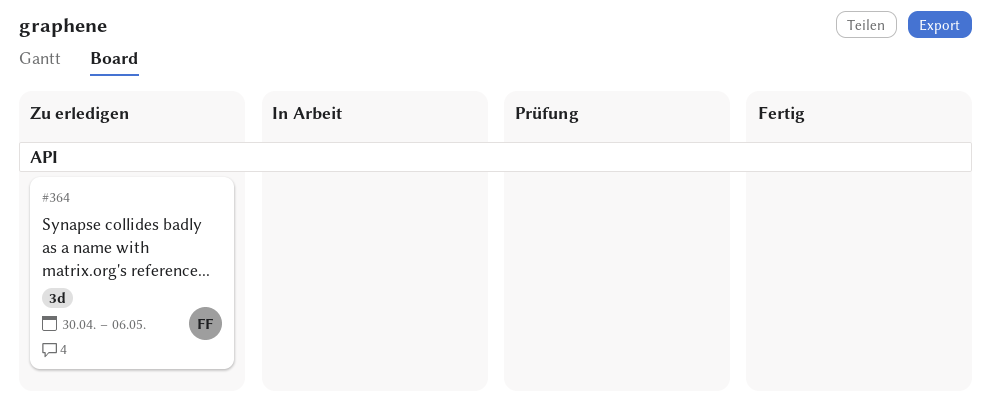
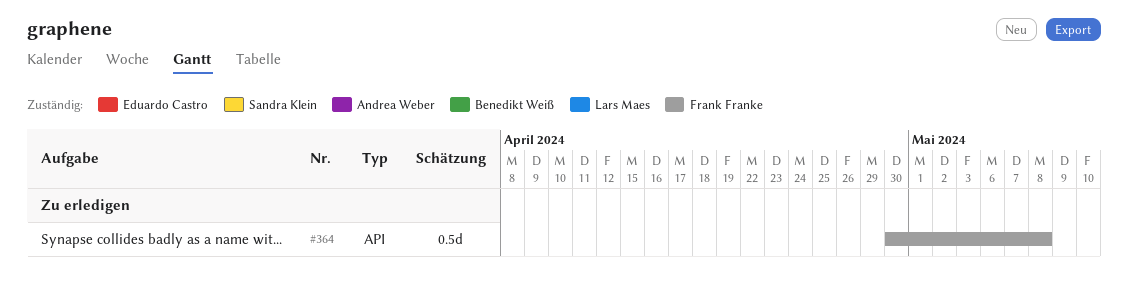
#364, estimate: 3d -> 0.5d
#364, due: May 6 -> May 8

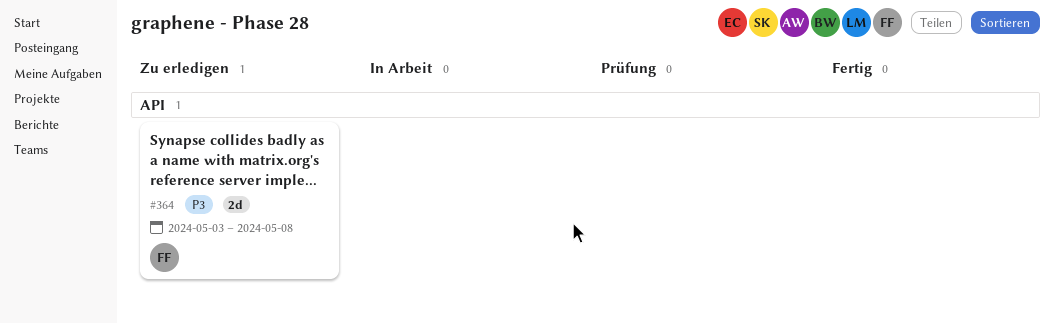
#364, estimate: 0.5d -> 2d
#364, start: Apr 30 -> May 3

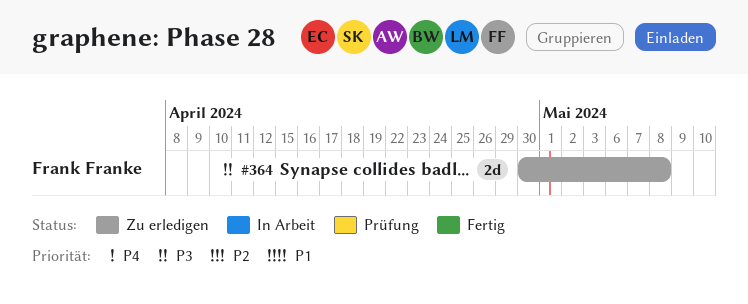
#364, start: May 3 -> Apr 30

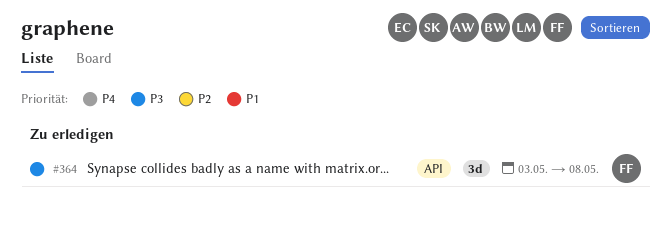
#364, estimate: 2d -> 3d
#364, start: Apr 30 -> May 3

